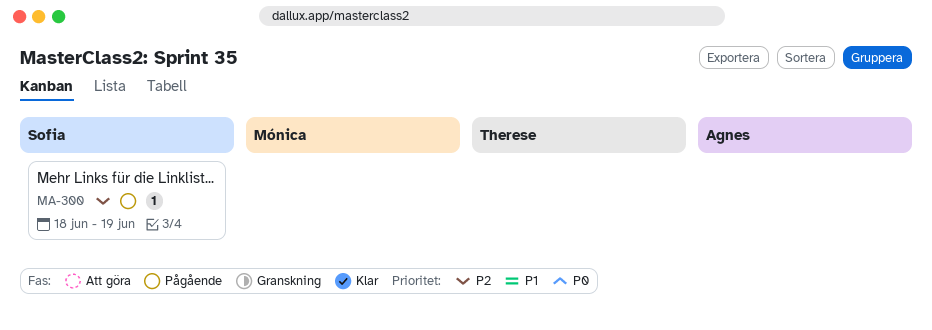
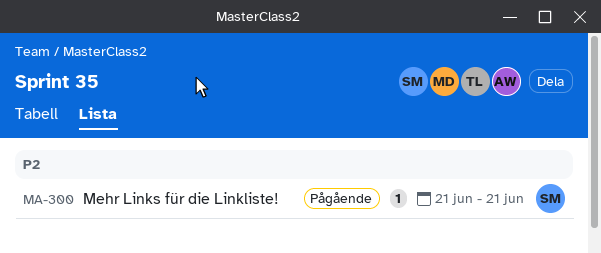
MA-300, start: Jun 18 -> Jun 21
MA-300, due: Jun 19 -> Jun 21

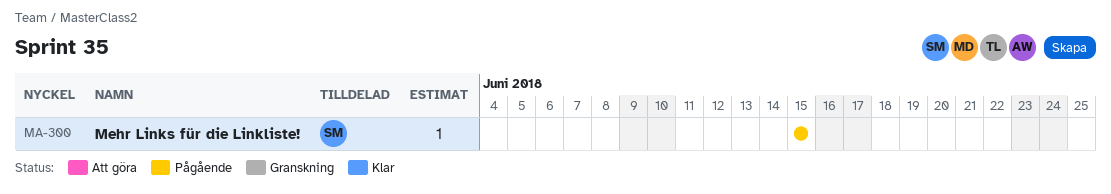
MA-300, start: Jun 21 -> Jun 15
MA-300, due: Jun 21 -> Jun 15

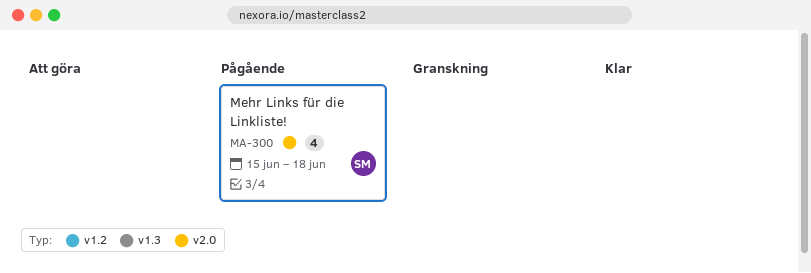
MA-300, estimate: 1 -> 4
MA-300, due: Jun 15 -> Jun 18

